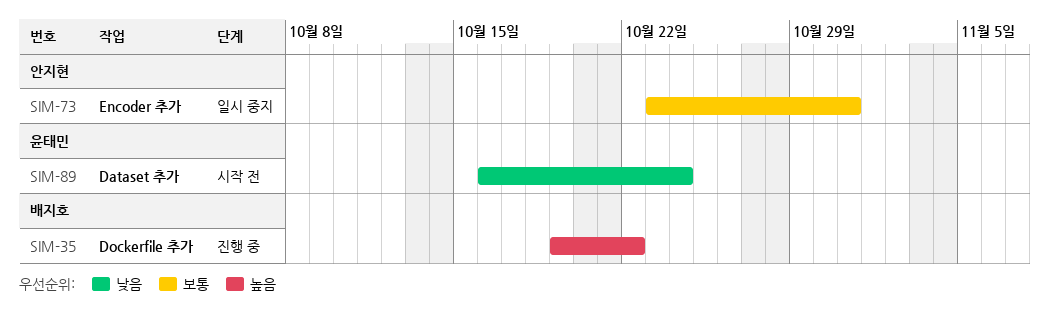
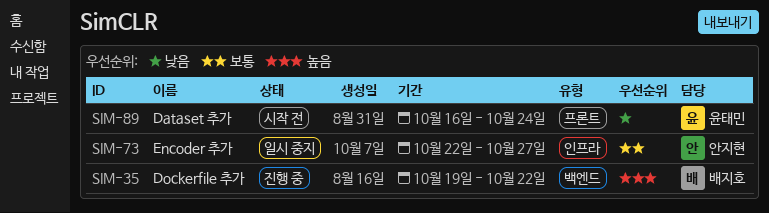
SIM-73, start: Oct 23 -> Oct 22
SIM-73, due: Oct 31 -> Oct 27

